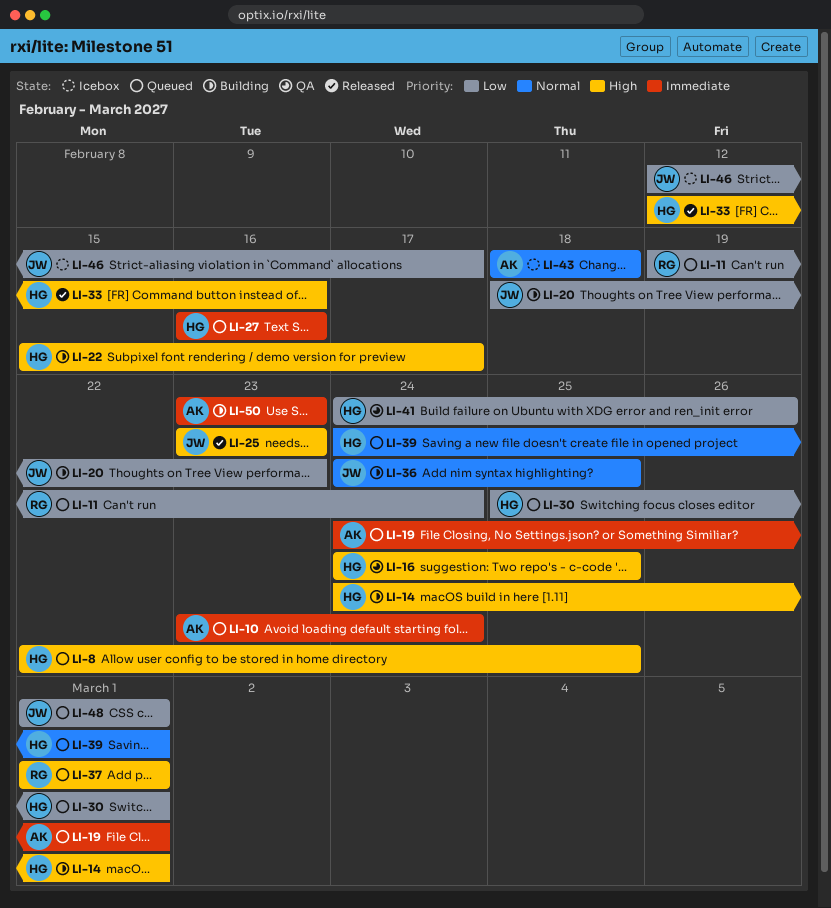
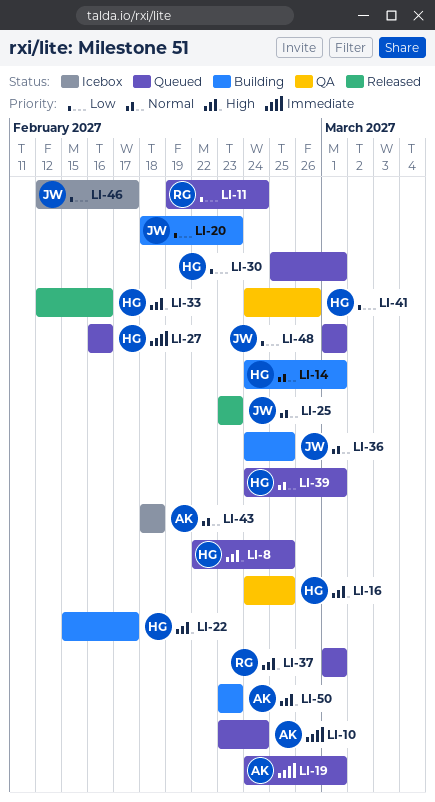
LI-14, priority: High -> Normal
LI-25, priority: High -> Normal
LI-50, priority: Immediate -> High

